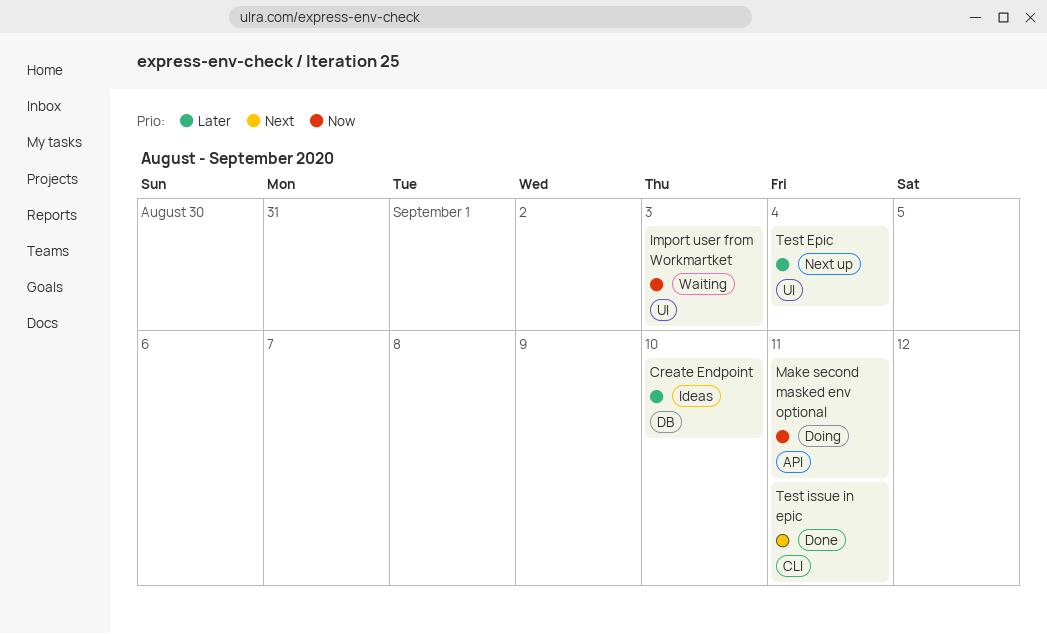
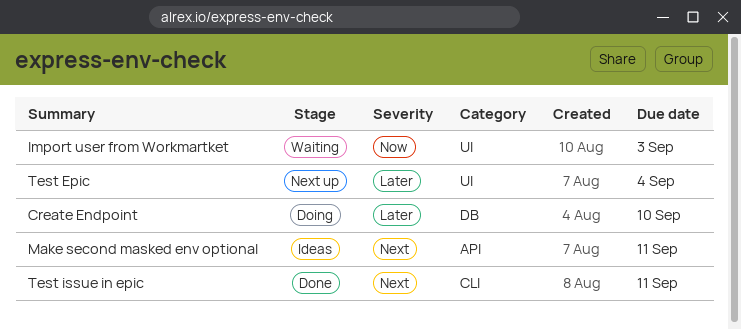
Create Endpoint, status: Ideas -> Doing
Make second masked env optional, status: Doing -> Ideas
Make second masked env optional, priority: Now -> Next

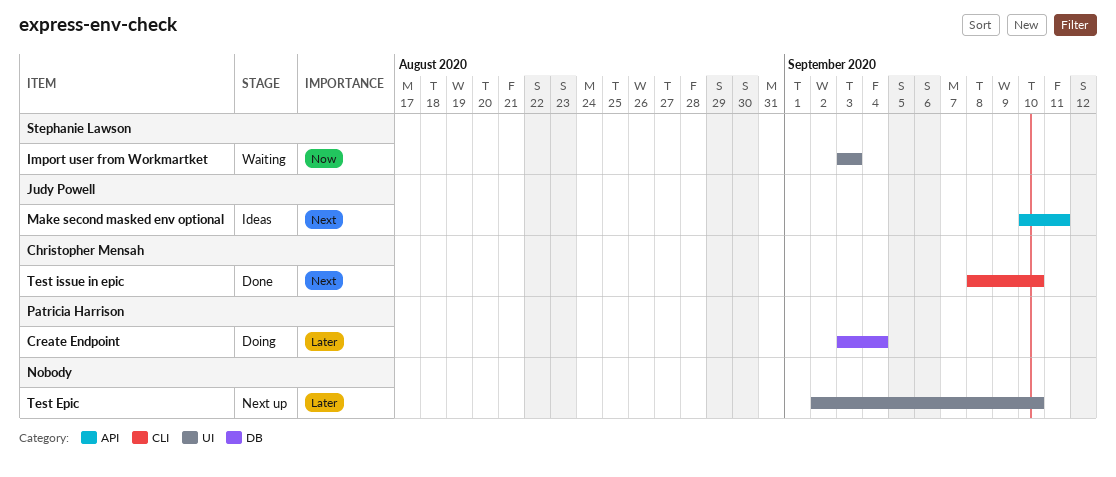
Create Endpoint, due: Sep 10 -> Sep 4
Test Epic, due: Sep 4 -> Sep 10
Test issue in epic, due: Sep 11 -> Sep 10

